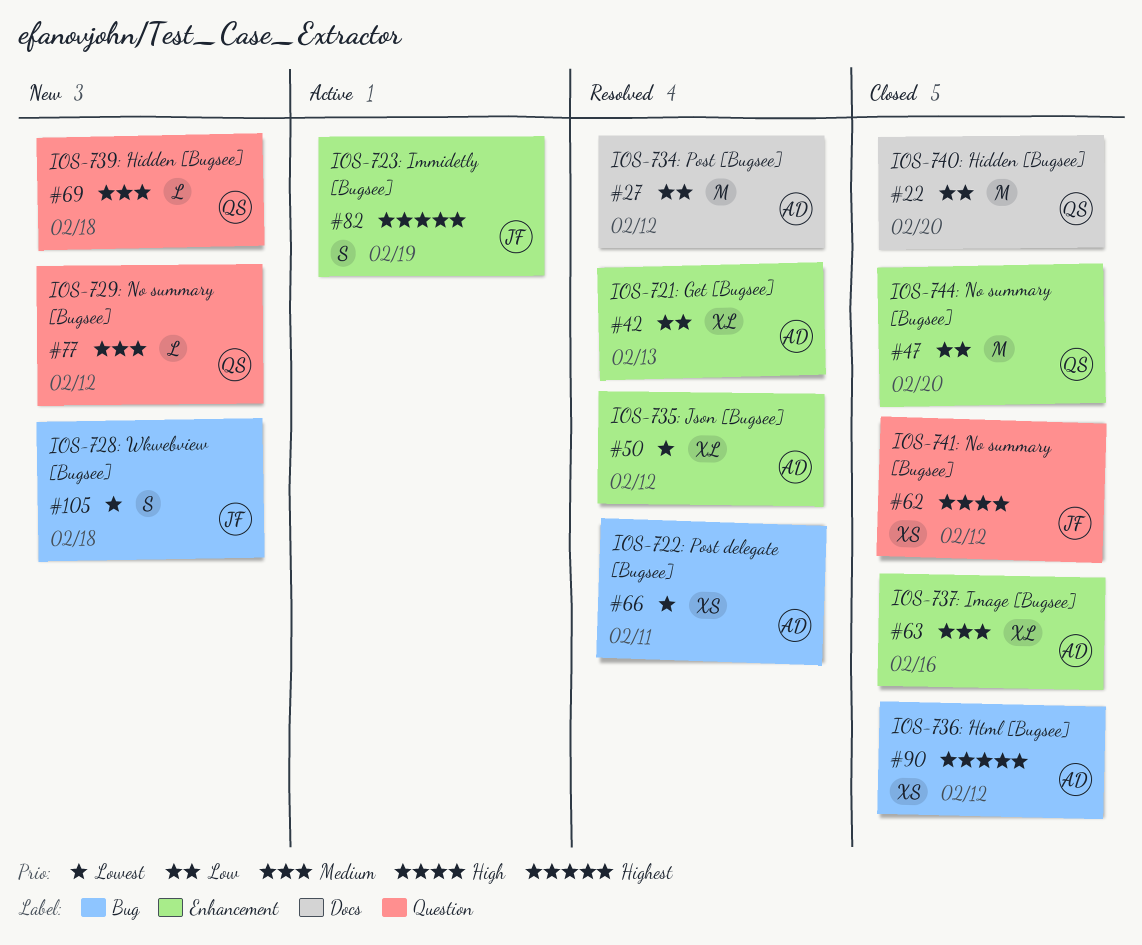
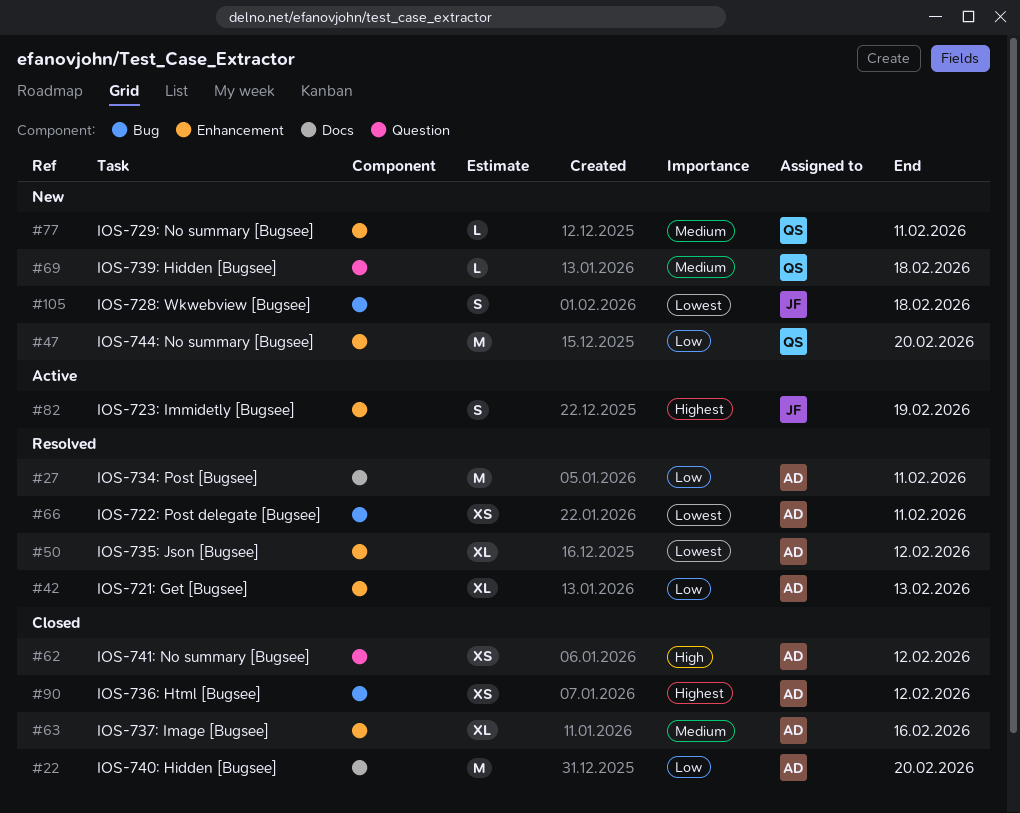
#22, owner: QS -> AD
#27, due: Feb 12 -> Feb 11
#47, status: Closed -> New
#62, owner: JF -> AD
#77, label: Question -> Enhancement
#77, due: Feb 12 -> Feb 11

